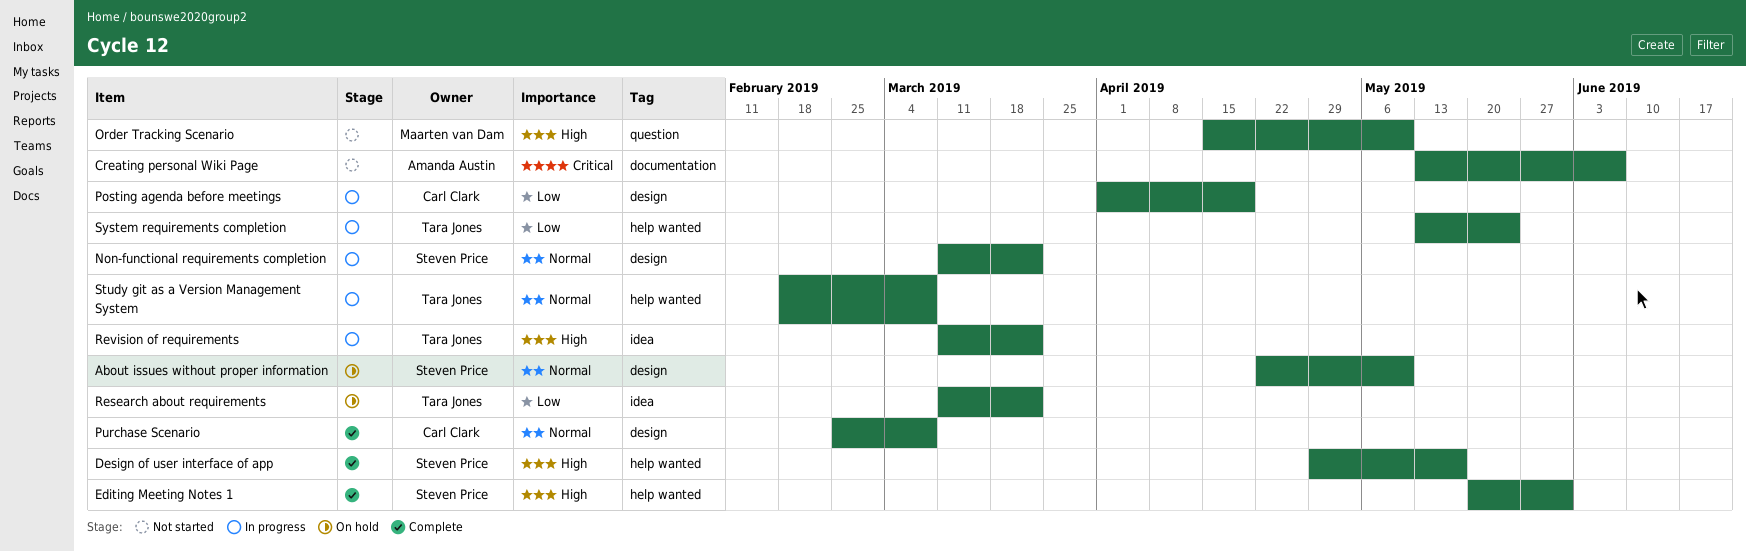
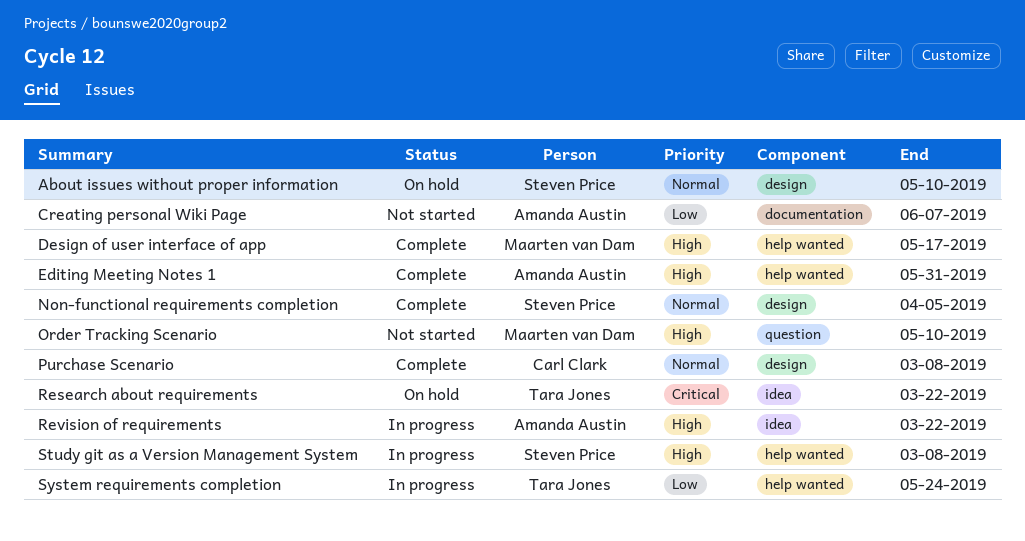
Creating personal Wiki Page, priority: Critical -> Low
Design of user interface of app, owner: Steven Price -> Maarten van Dam
Editing Meeting Notes 1, owner: Steven Price -> Amanda Austin
Non-functional requirements completion, status: In progress -> Complete
Non-functional requirements completion, due: Mar 22 -> Apr 5
Posting agenda before meetings: present -> none
Research about requirements, priority: Low -> Critical
Revision of requirements, owner: Tara Jones -> Amanda Austin
Study git as a Version Management System, owner: Tara Jones -> Steven Price
Study git as a Version Management System, priority: Normal -> High

